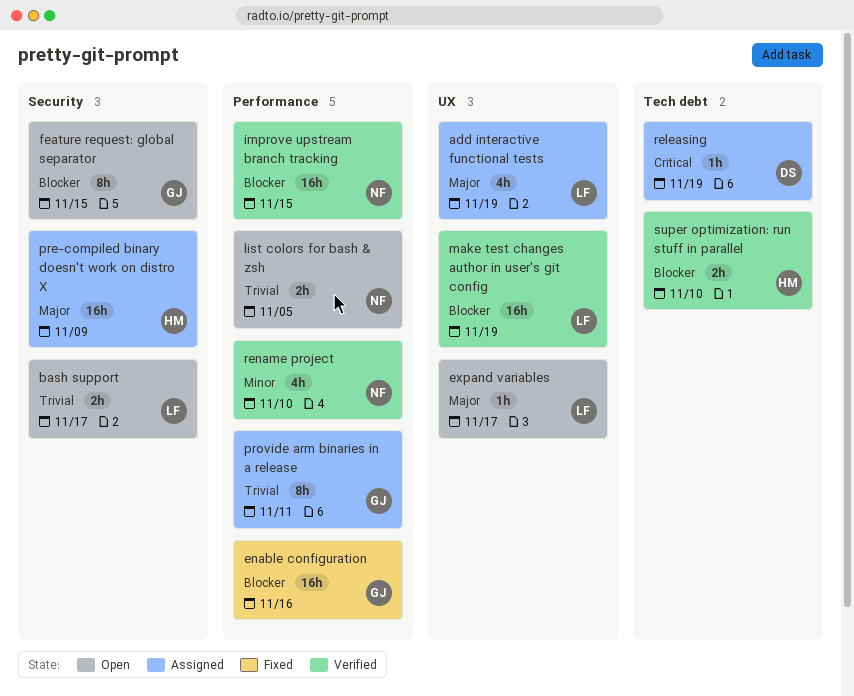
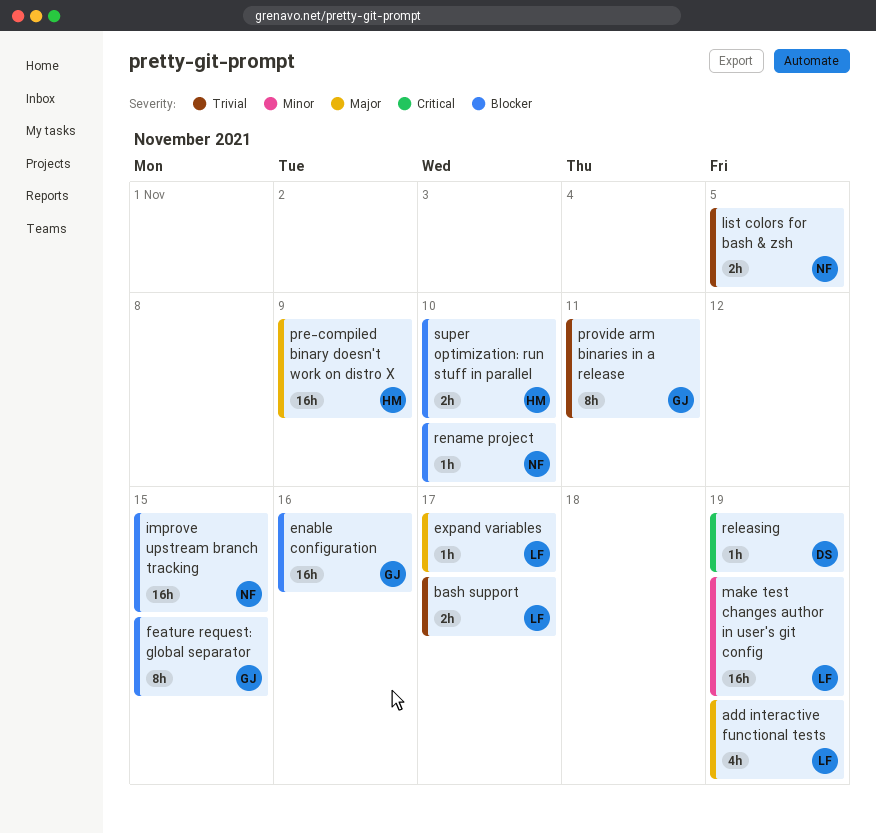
make test changes author in user's git config, priority: Blocker -> Minor
rename project, priority: Minor -> Blocker
rename project, estimate: 4h -> 1h

